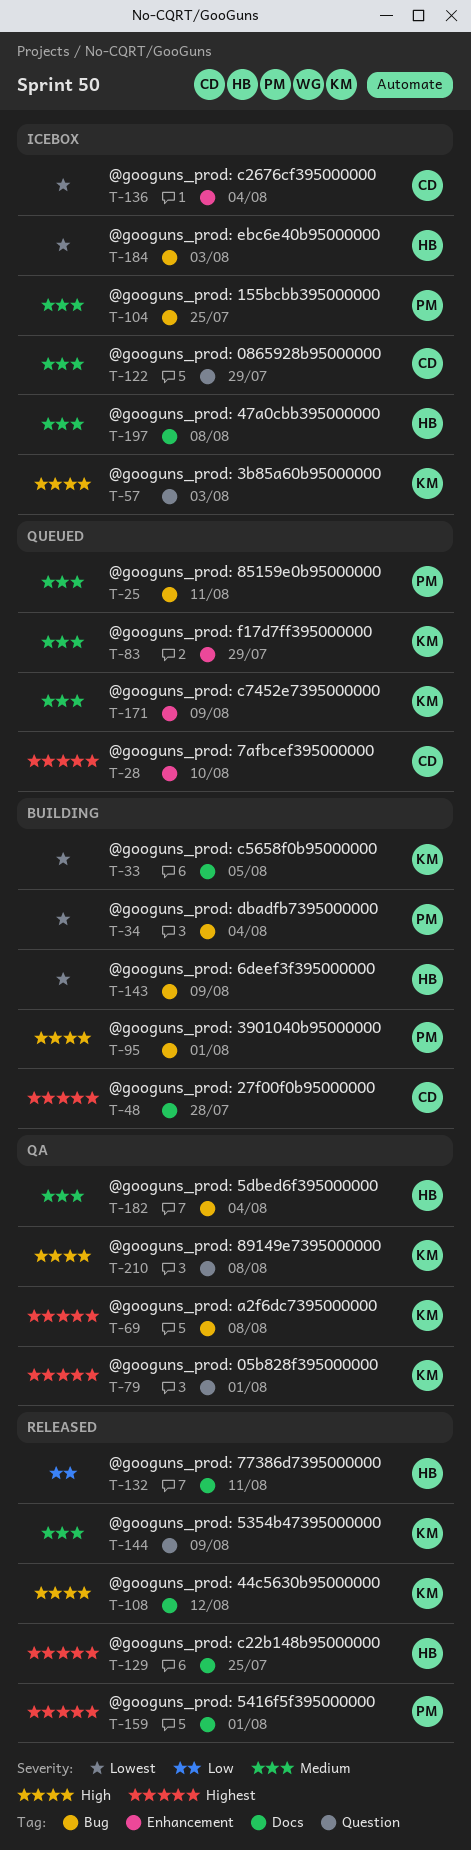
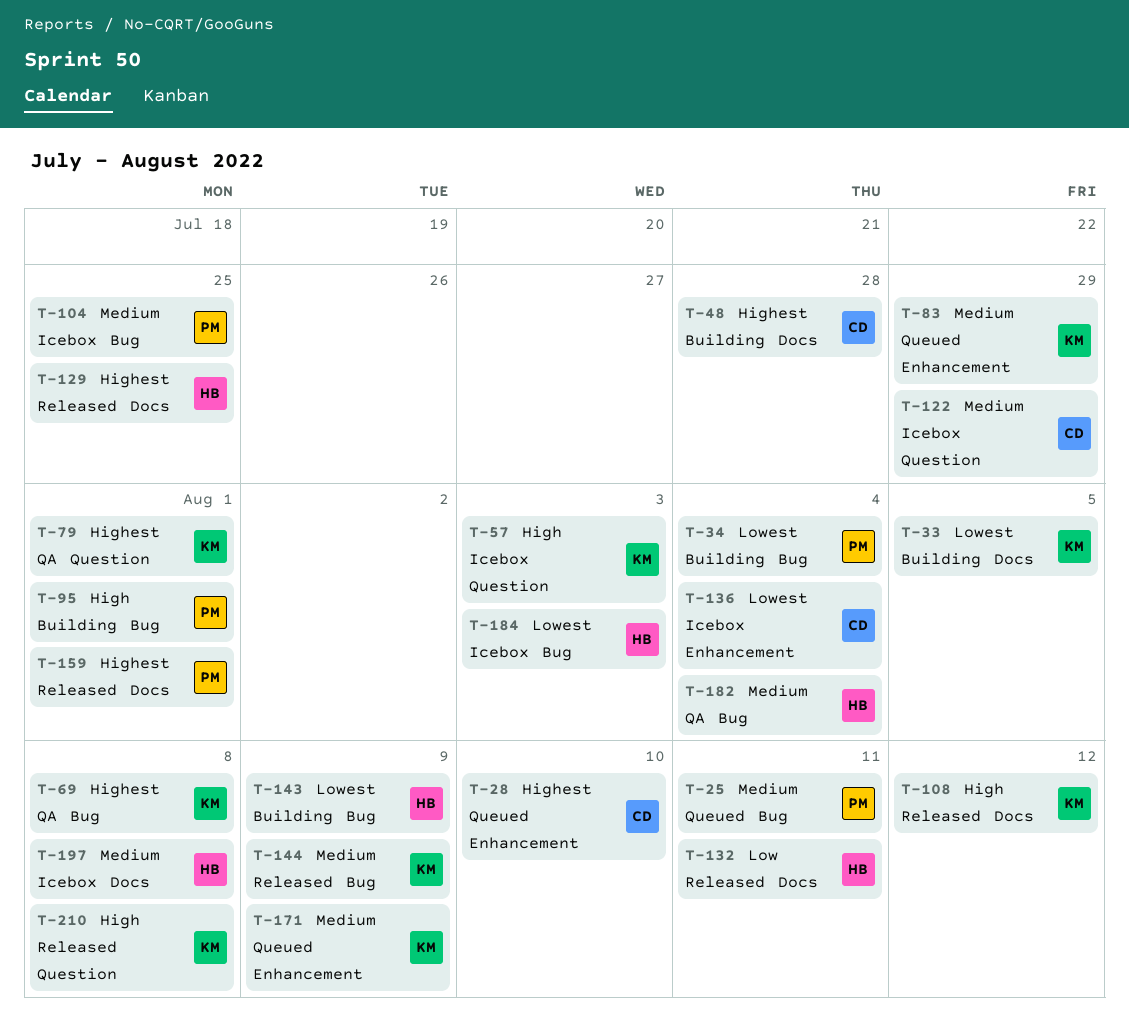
T-144, label: Question -> Bug
T-210, status: QA -> Released

